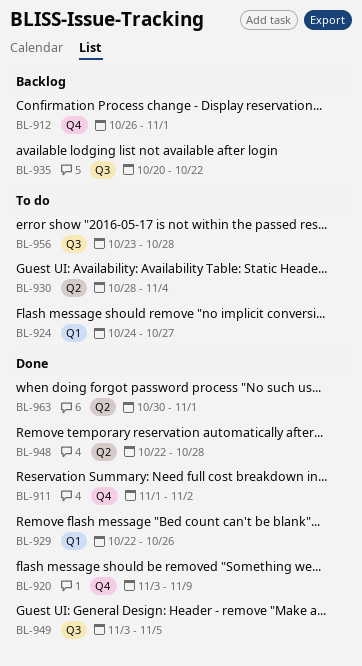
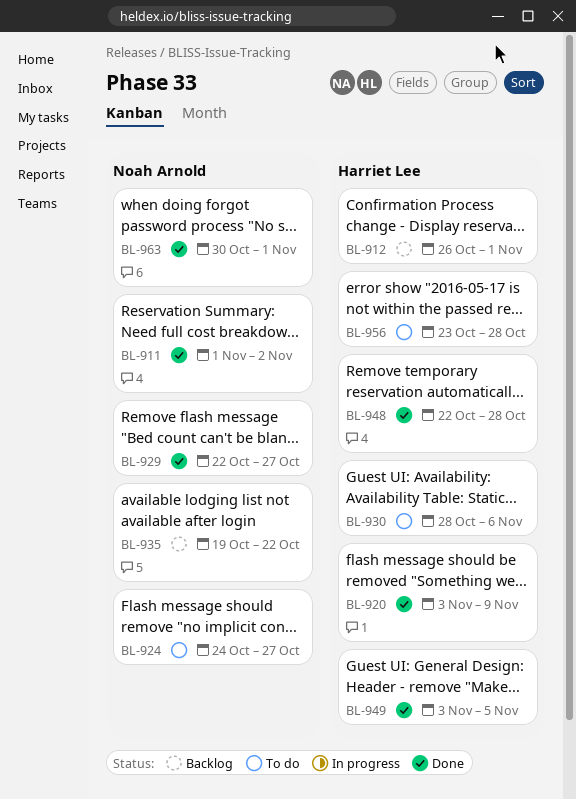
BL-929, due: Oct 26 -> Oct 27
BL-930, due: Nov 4 -> Nov 6
BL-935, start: Oct 20 -> Oct 19

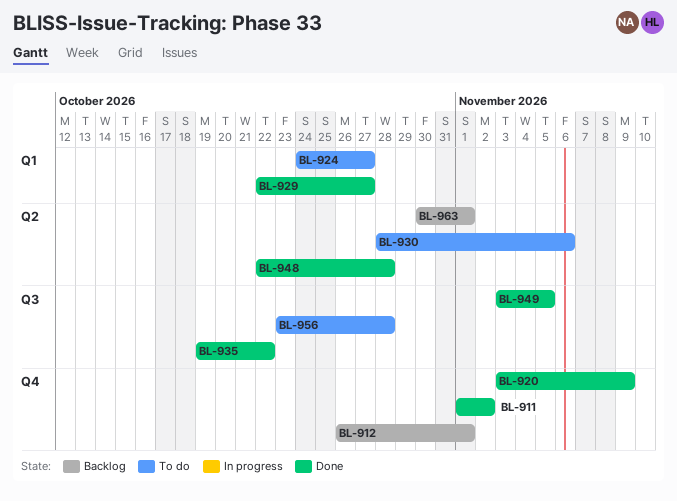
BL-935, status: Backlog -> Done
BL-963, status: Done -> Backlog

